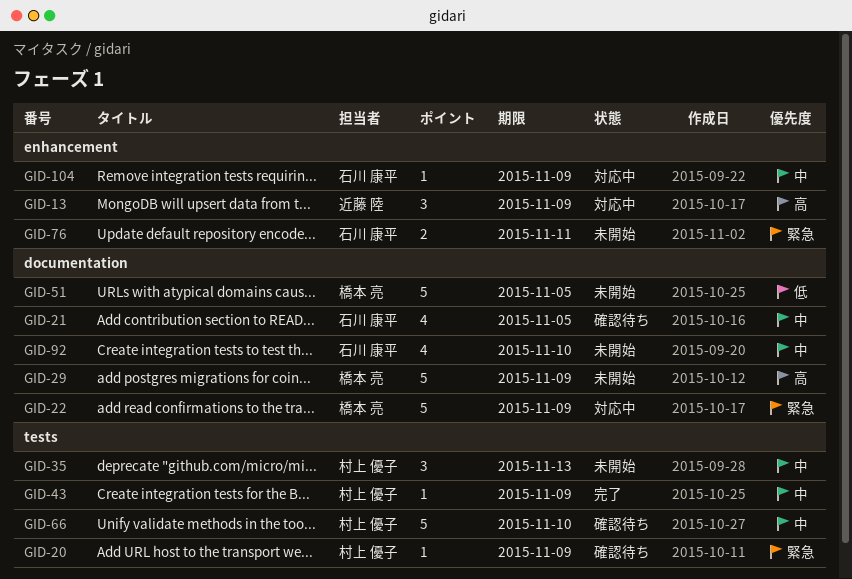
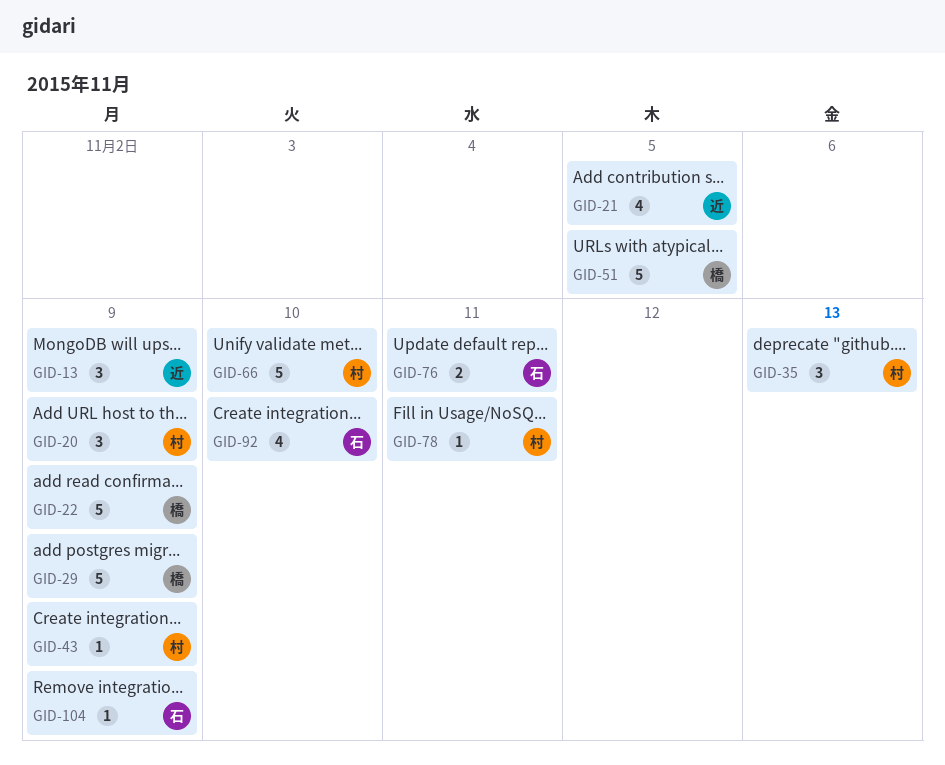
GID-20, estimate: 1 -> 3
GID-21, owner: 石川 康平 -> 近藤 陸
GID-78: none -> present

